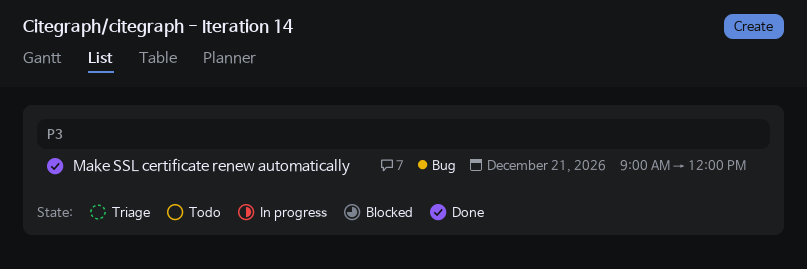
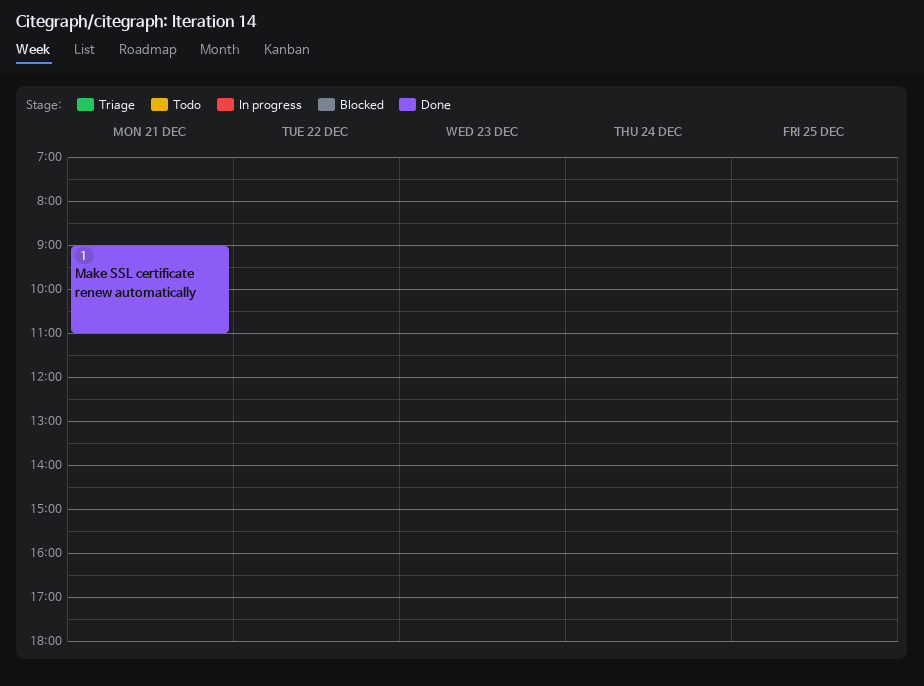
Make SSL certificate renew automatically, ends: 12:00 -> 11:00

